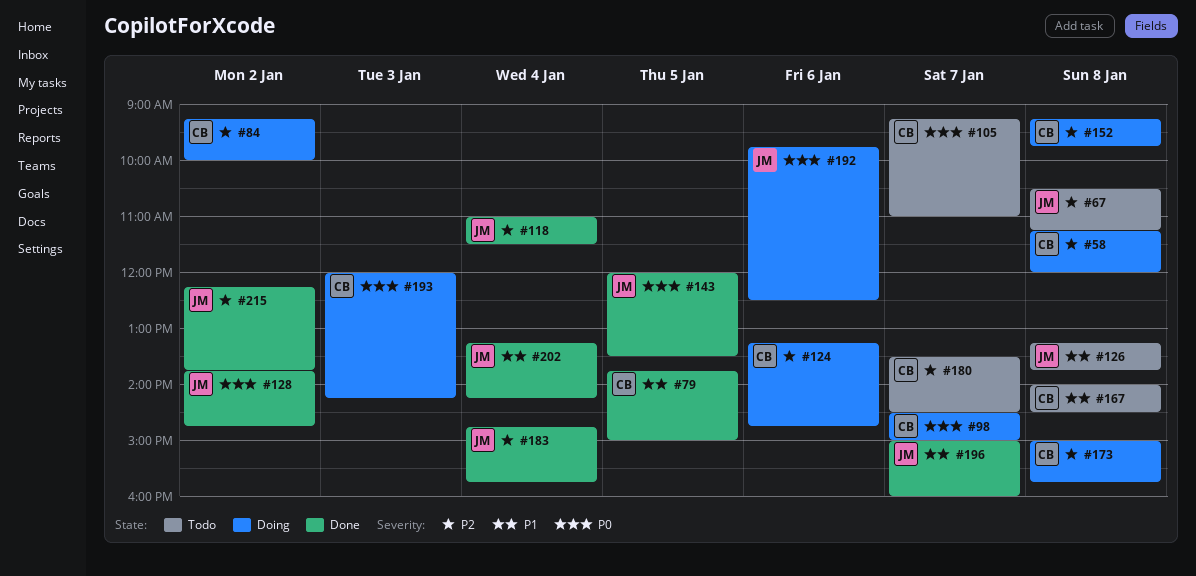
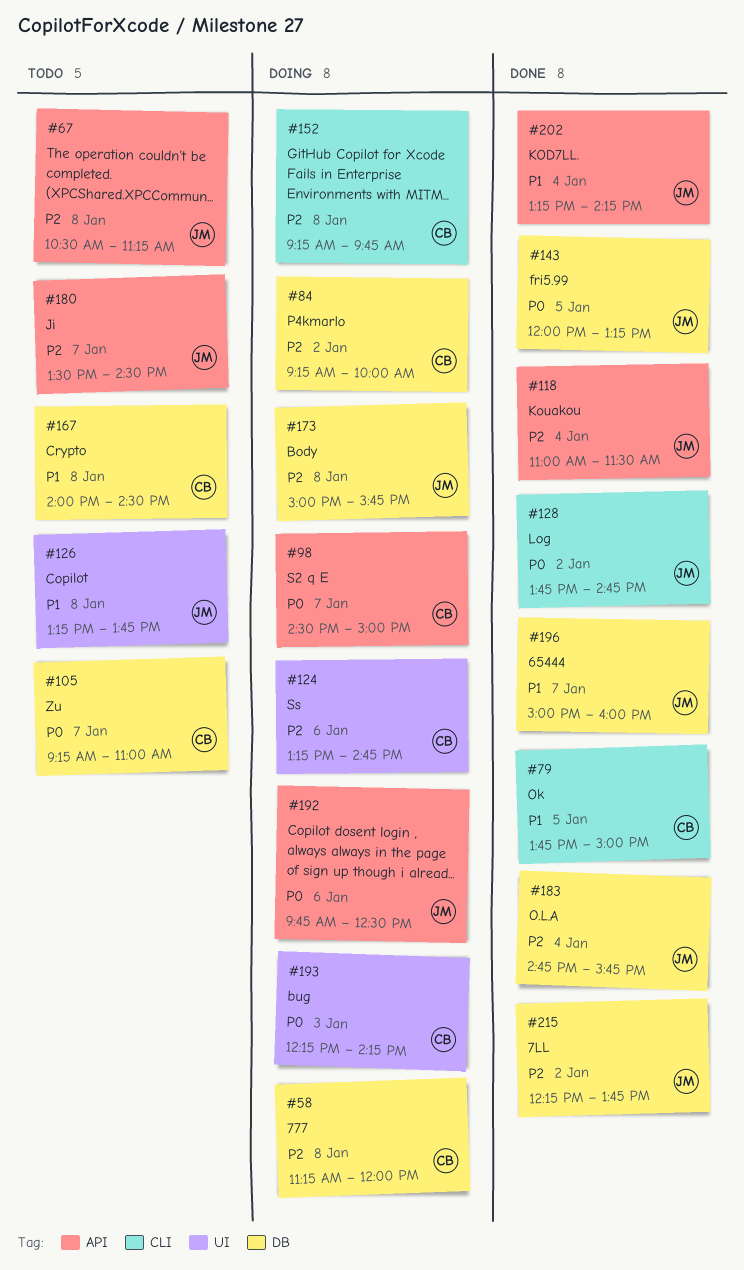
#143, ends: 13:30 -> 13:15
#173, owner: CB -> JM
#180, owner: CB -> JM
#193, begins: 12:00 -> 12:15

